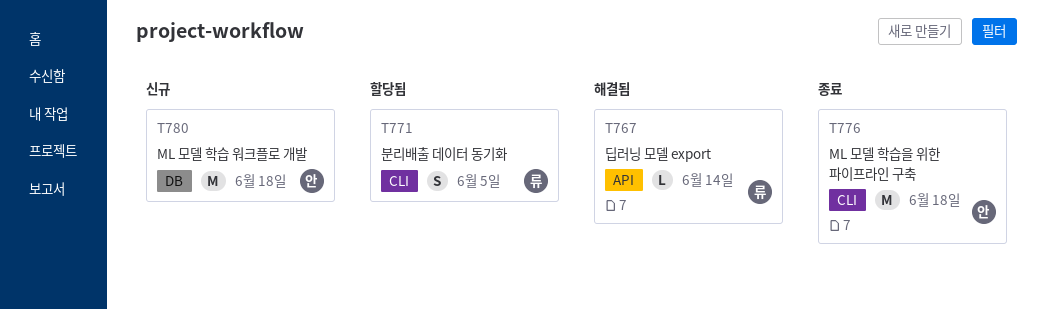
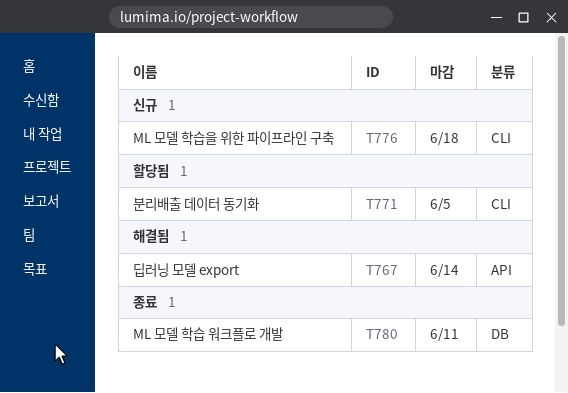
T776, status: 종료 -> 신규
T780, status: 신규 -> 종료
T780, due: Jun 18 -> Jun 11

